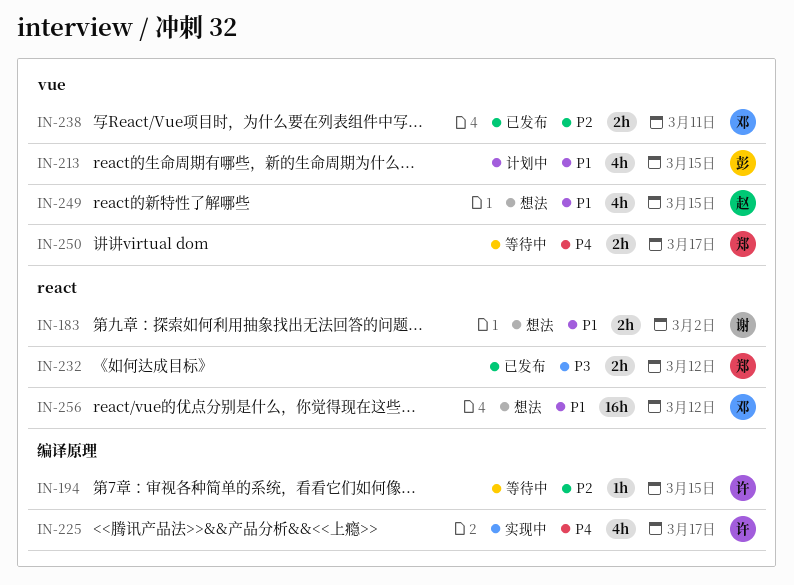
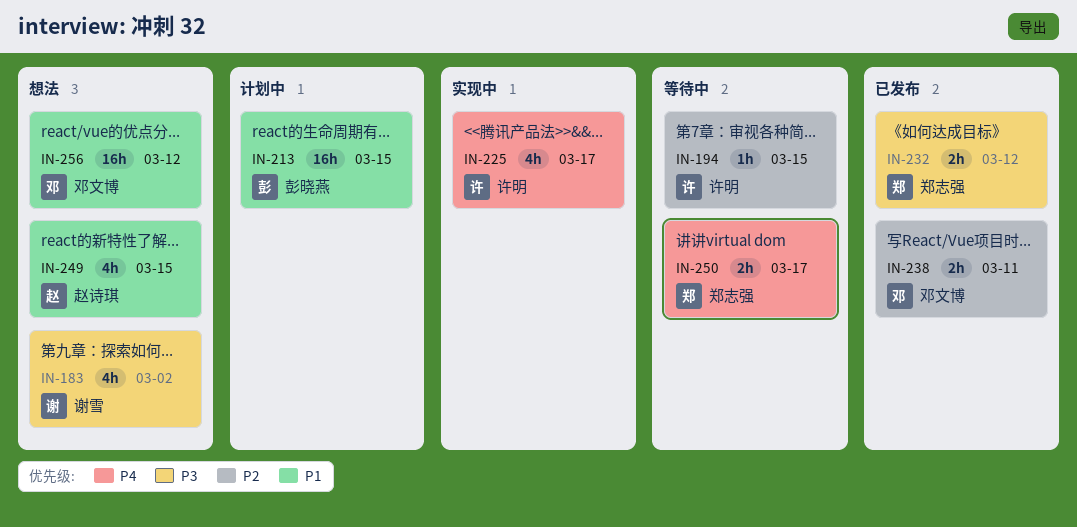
IN-183, priority: P1 -> P3
IN-183, estimate: 2h -> 4h
IN-213, estimate: 4h -> 16h

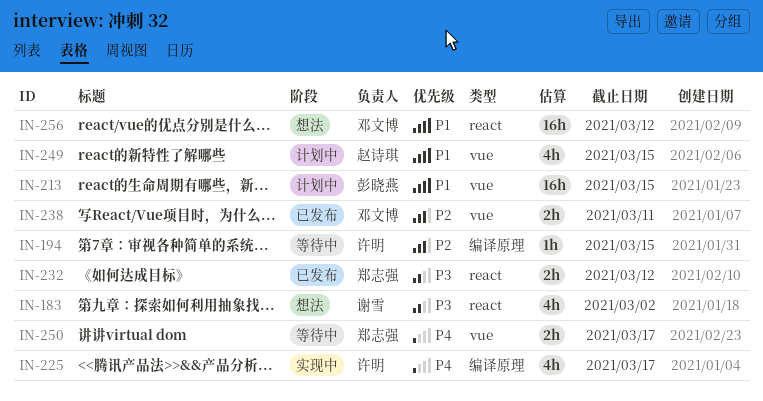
IN-249, status: 想法 -> 计划中

